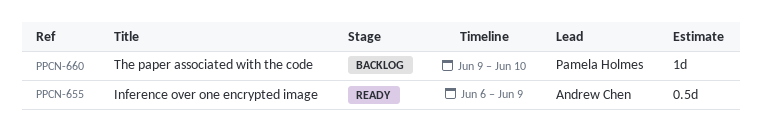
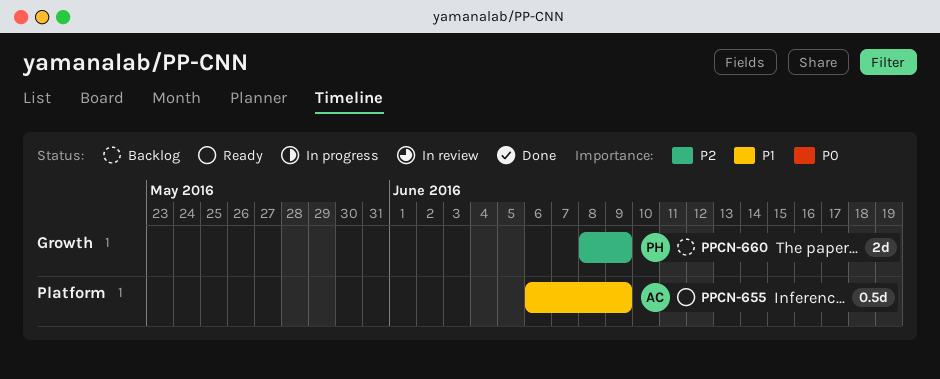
PPCN-660, estimate: 1d -> 2d
PPCN-660, start: Jun 9 -> Jun 8
PPCN-660, due: Jun 10 -> Jun 9

